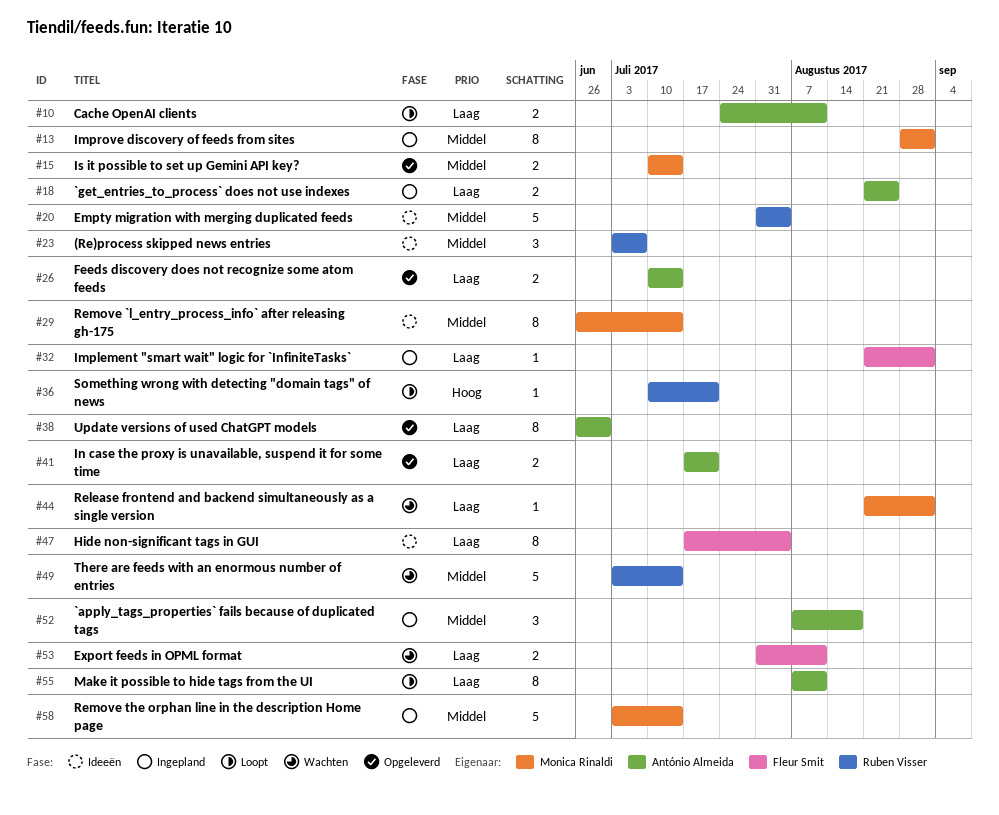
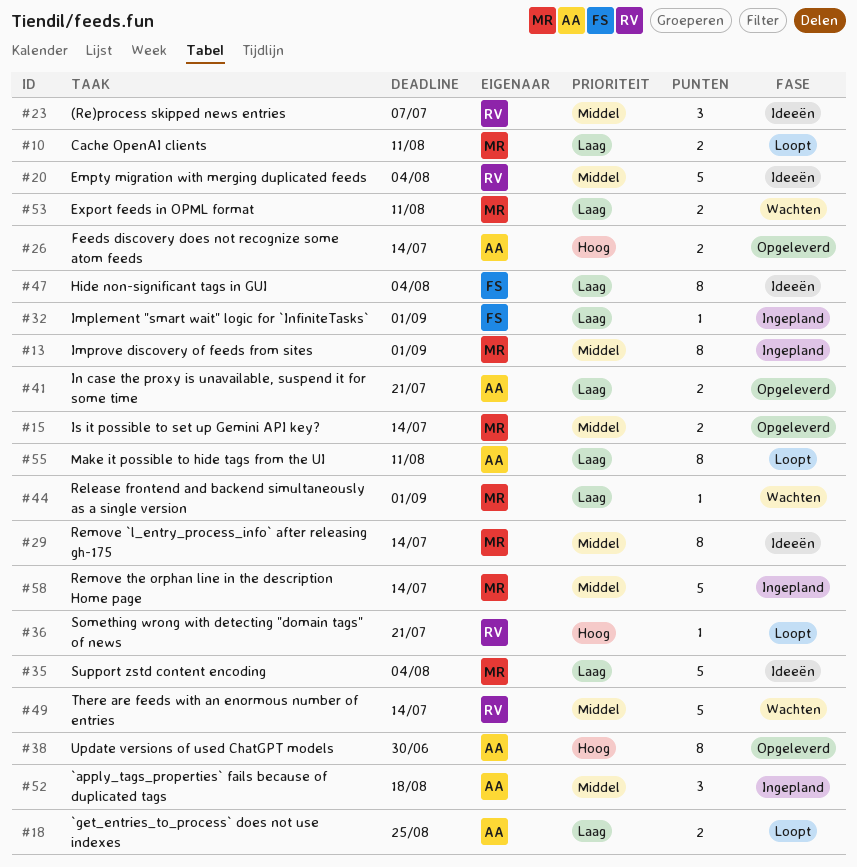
#10, owner: António Almeida -> Monica Rinaldi
#18, status: Ingepland -> Loopt
#26, priority: Laag -> Hoog
#35: none -> present
#38, priority: Laag -> Hoog
#53, owner: Fleur Smit -> Monica Rinaldi

